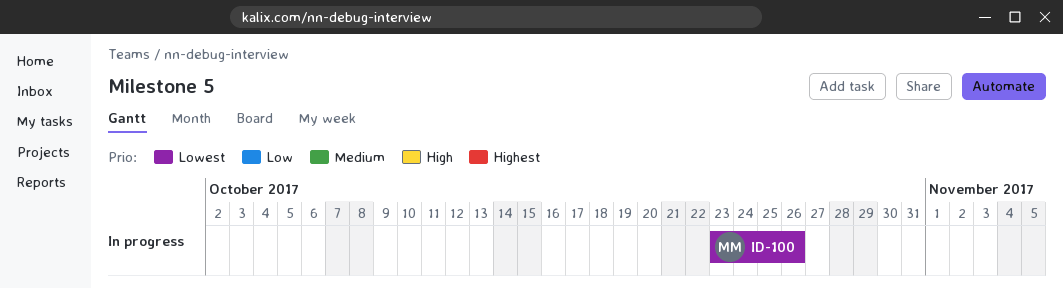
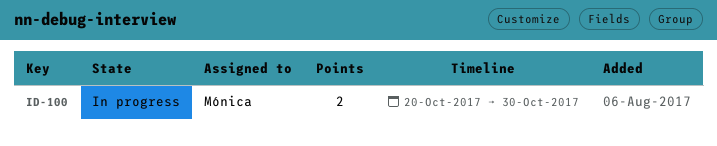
ID-100, start: Oct 23 -> Oct 20
ID-100, due: Oct 26 -> Oct 30

